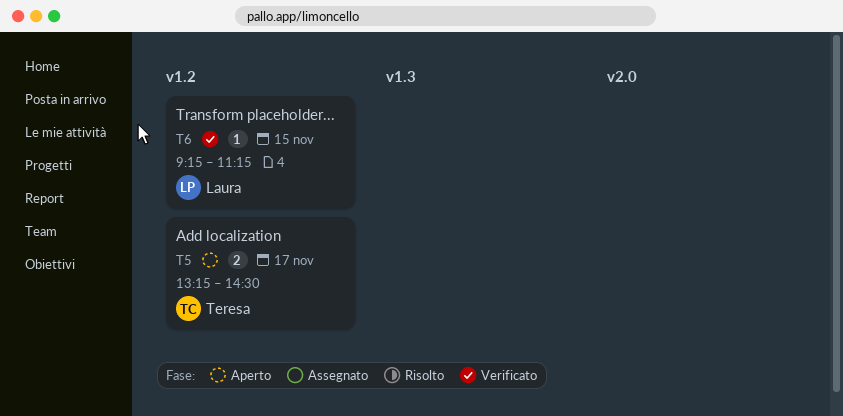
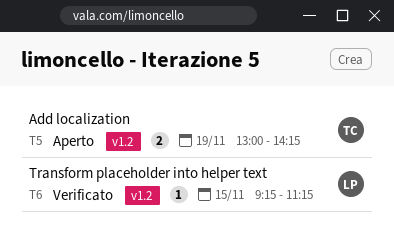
T5, day: Nov 17 -> Nov 19
T5, begins: 13:15 -> 13:00
T5, ends: 14:30 -> 14:15

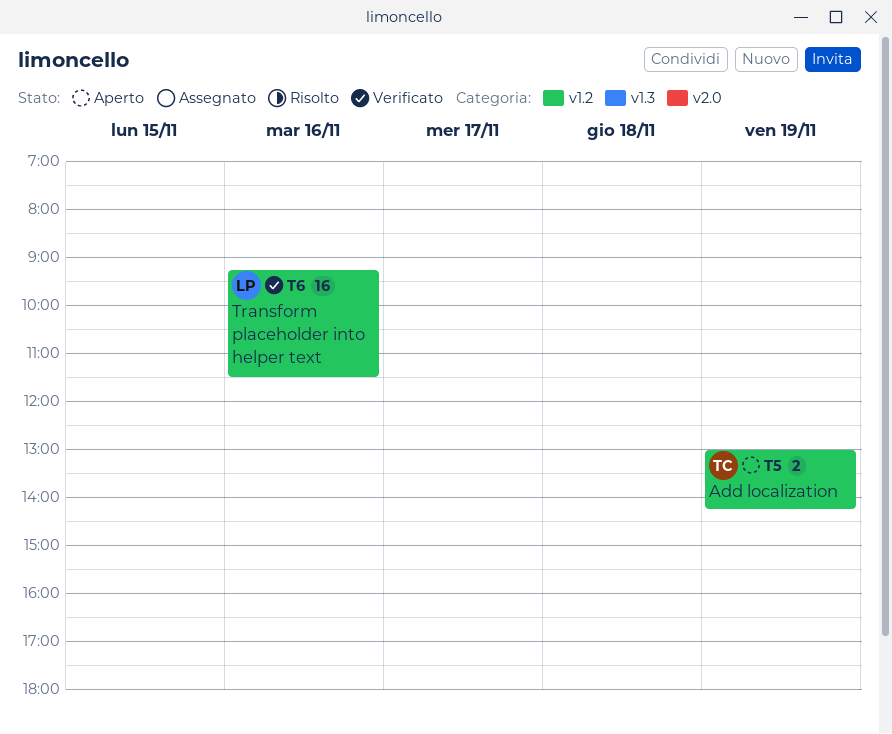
T6, estimate: 1 -> 16
T6, day: Nov 15 -> Nov 16
T6, ends: 11:15 -> 11:30

